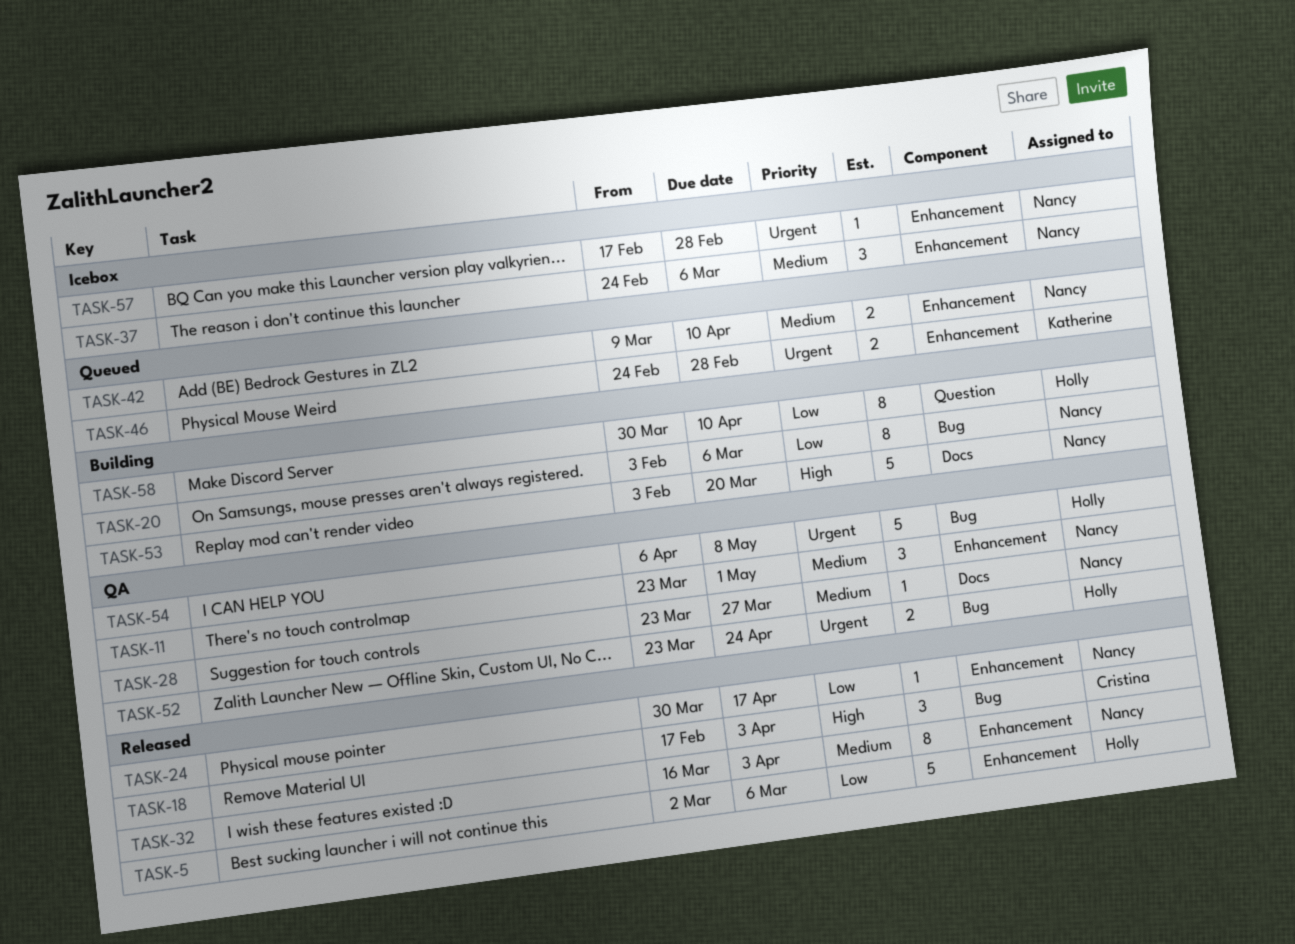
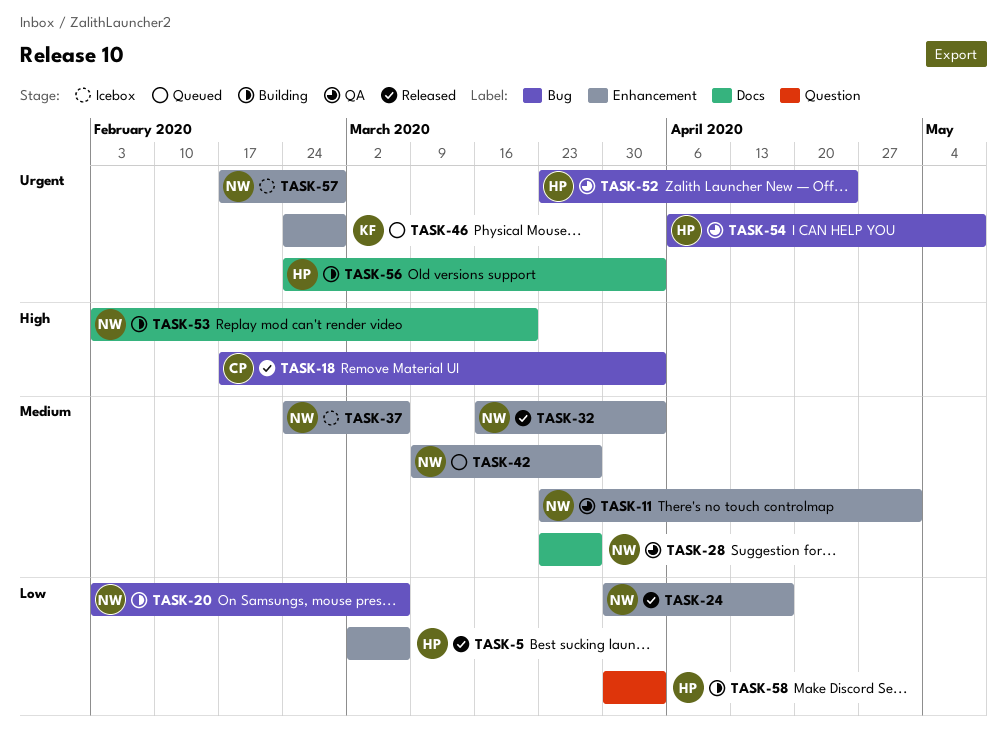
TASK-42, due: Apr 10 -> Mar 27
TASK-56: none -> present
TASK-58, due: Apr 10 -> Apr 3

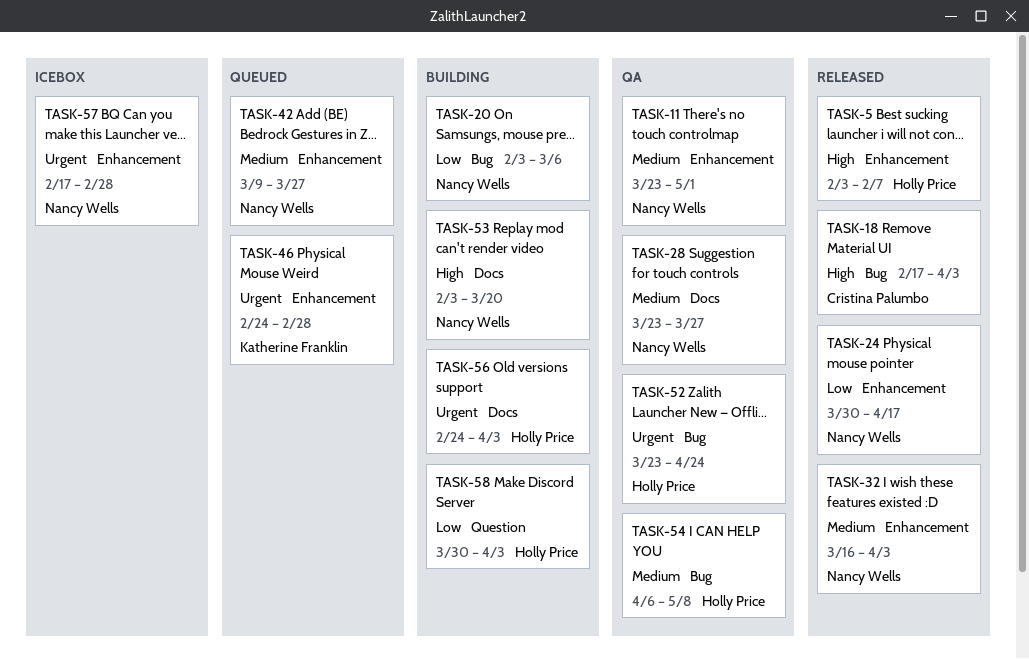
TASK-5, priority: Low -> High
TASK-5, start: Mar 2 -> Feb 3
TASK-5, due: Mar 6 -> Feb 7
TASK-37: present -> none
TASK-54, priority: Urgent -> Medium

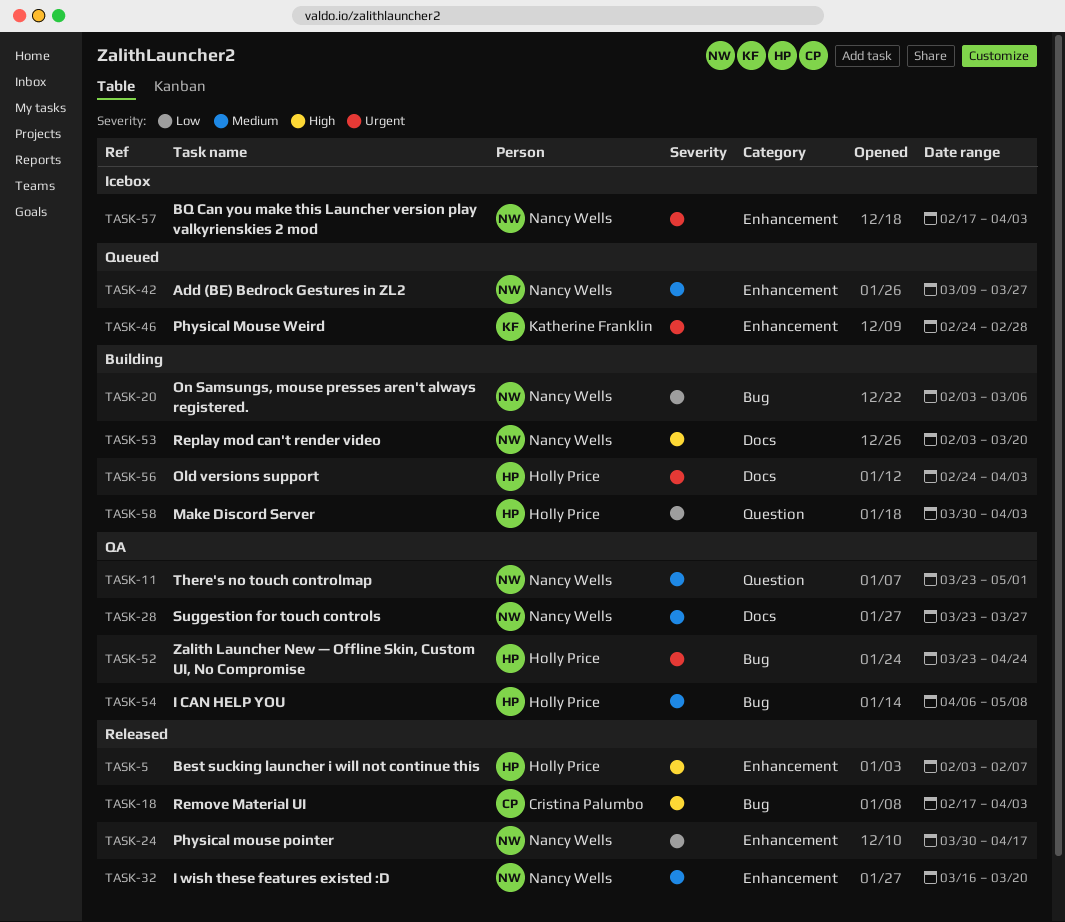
TASK-11, label: Enhancement -> Question
TASK-32, due: Apr 3 -> Mar 20
TASK-57, due: Feb 28 -> Apr 3

